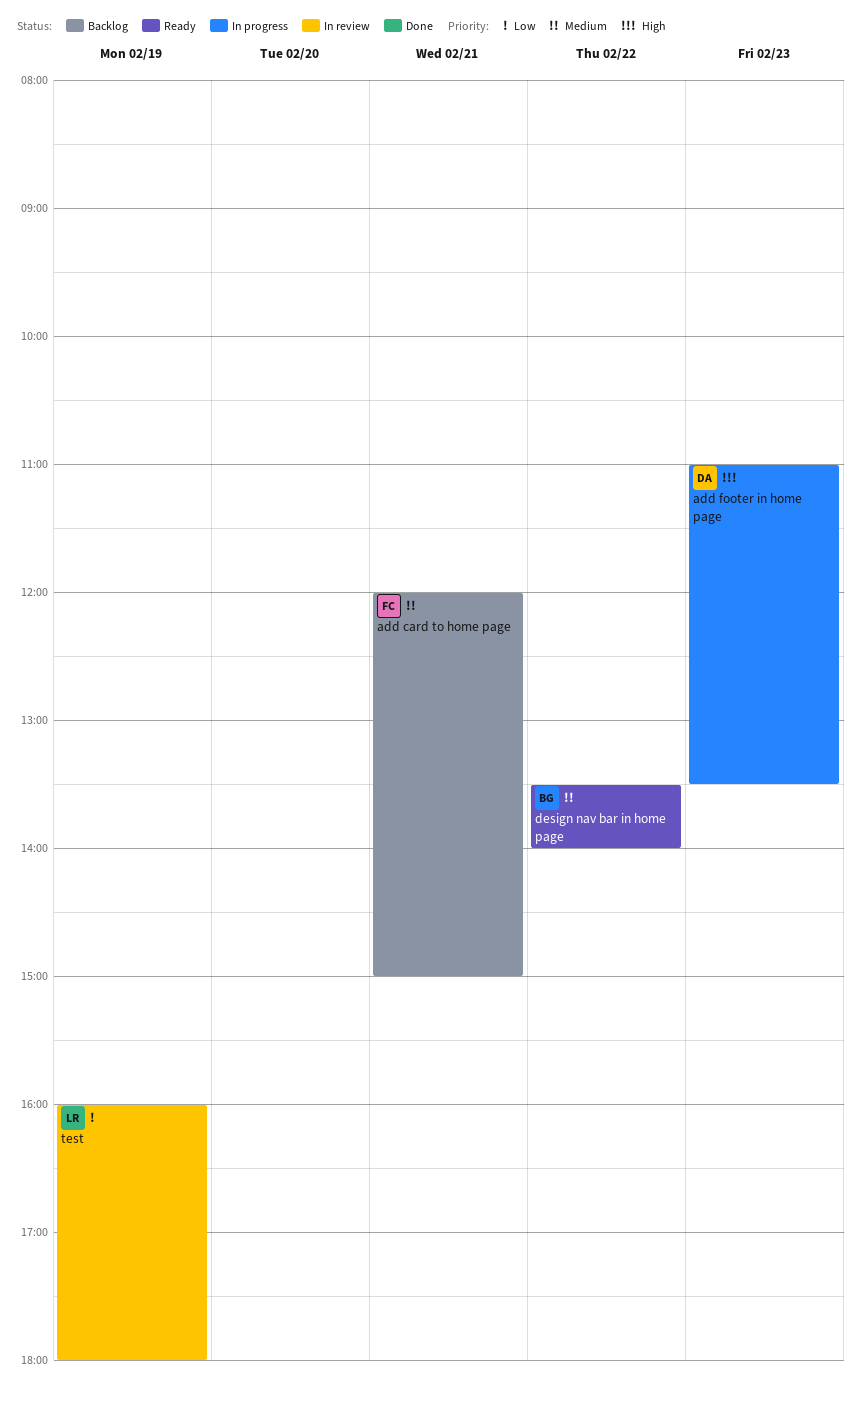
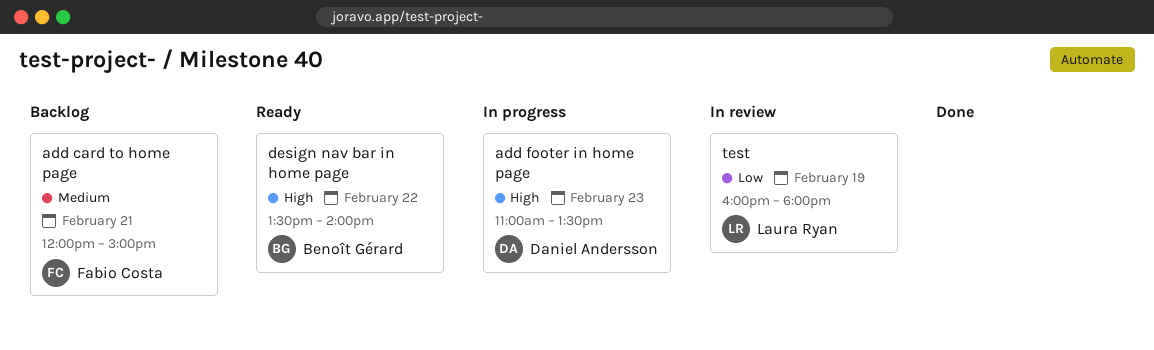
design nav bar in home page, priority: Medium -> High

